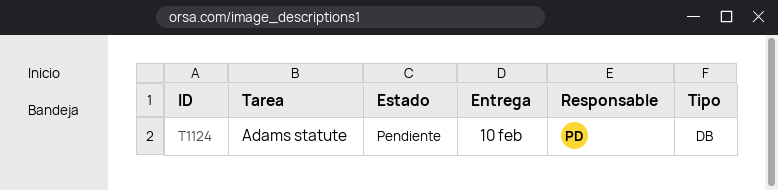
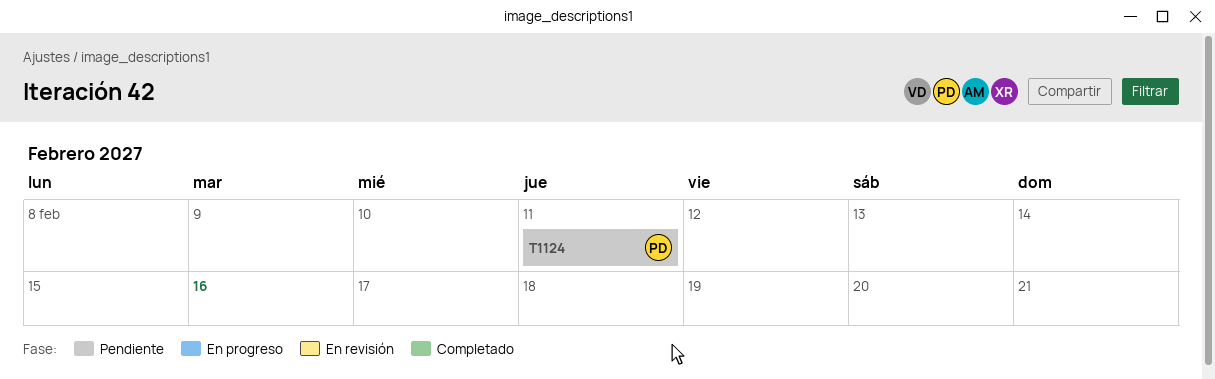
T1124, due: Feb 10 -> Feb 11

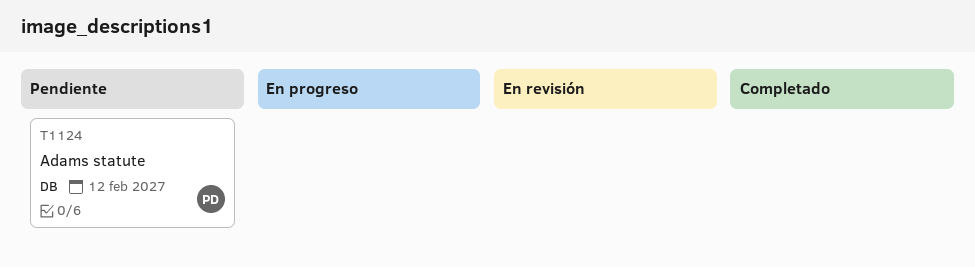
T1124, due: Feb 11 -> Feb 12

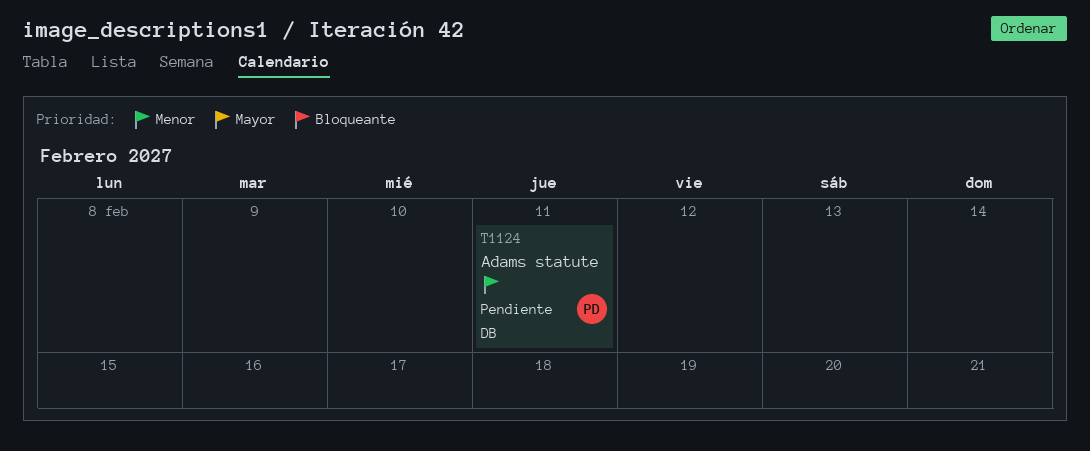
T1124, due: Feb 12 -> Feb 11

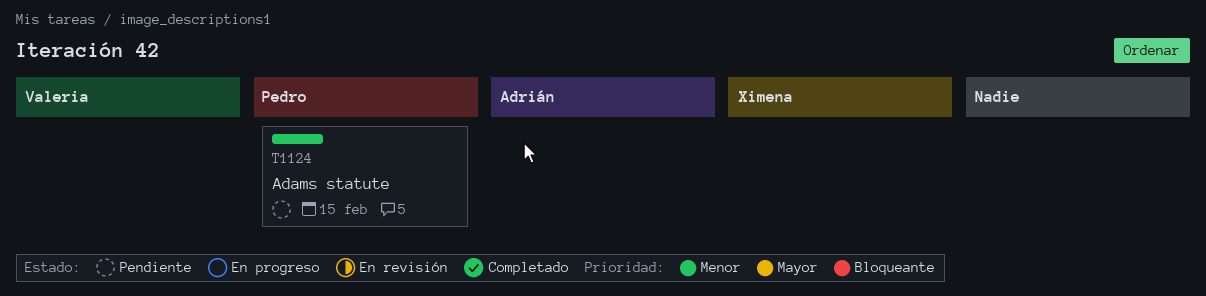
T1124, due: Feb 11 -> Feb 15

